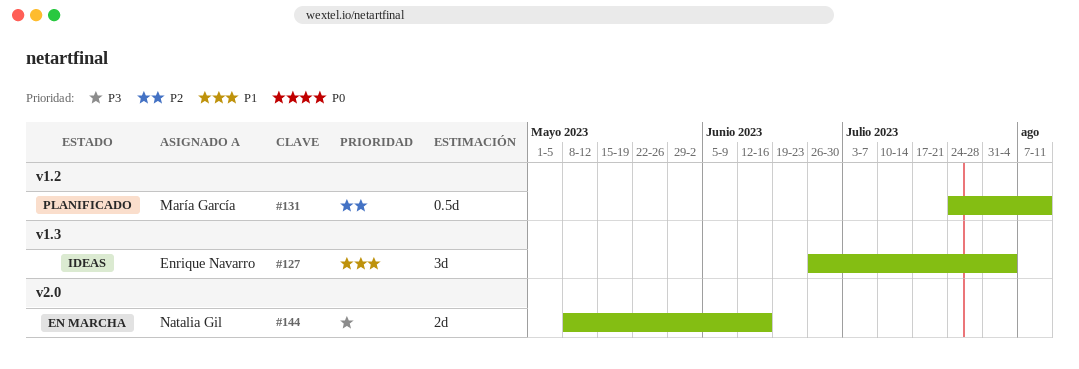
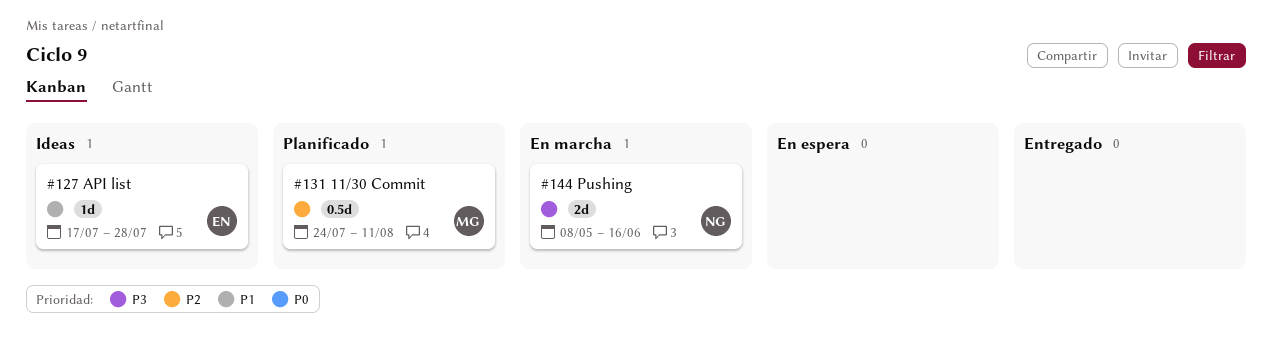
#127, estimate: 3d -> 1d
#127, start: Jun 26 -> Jul 17
#127, due: Aug 4 -> Jul 28

